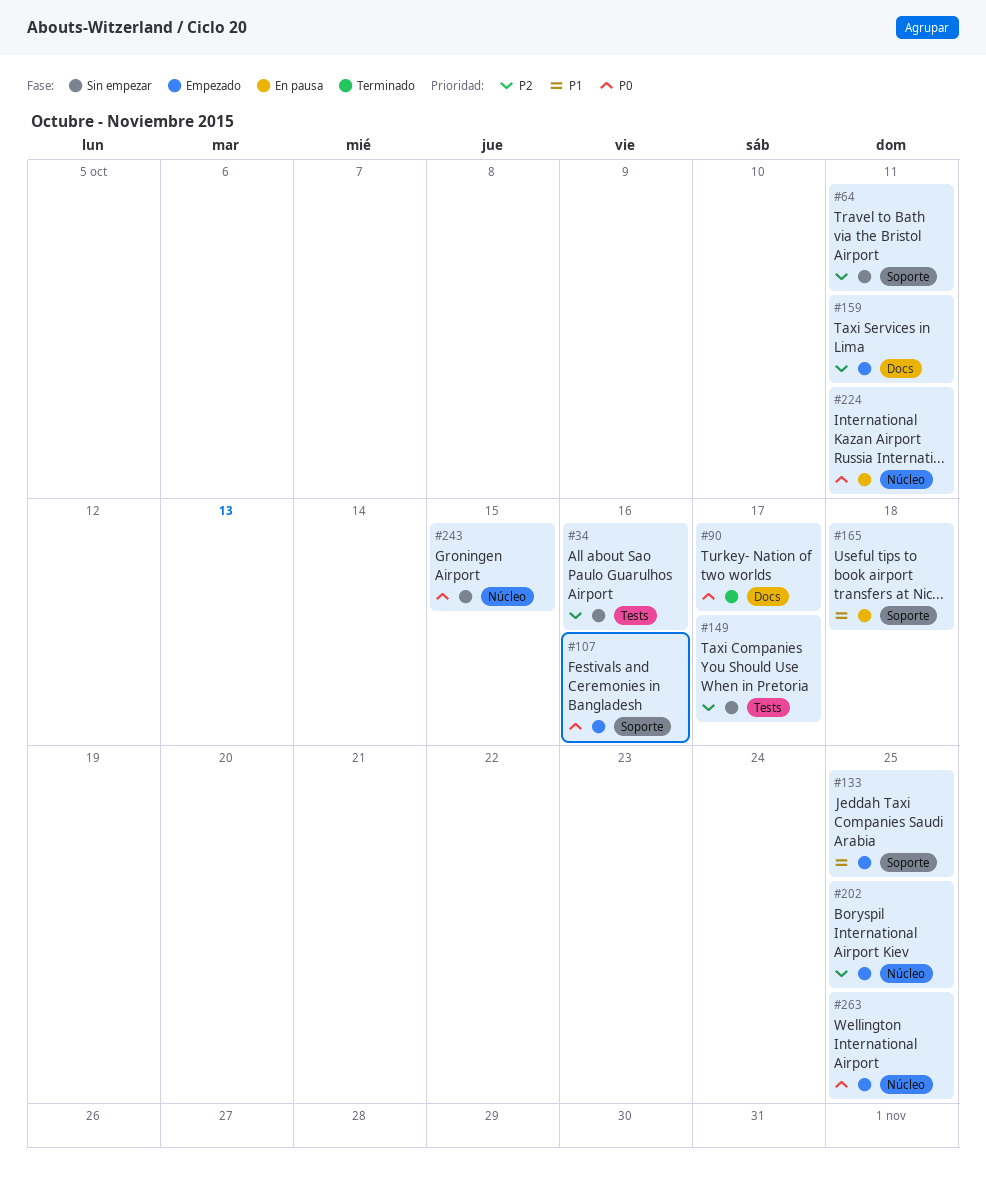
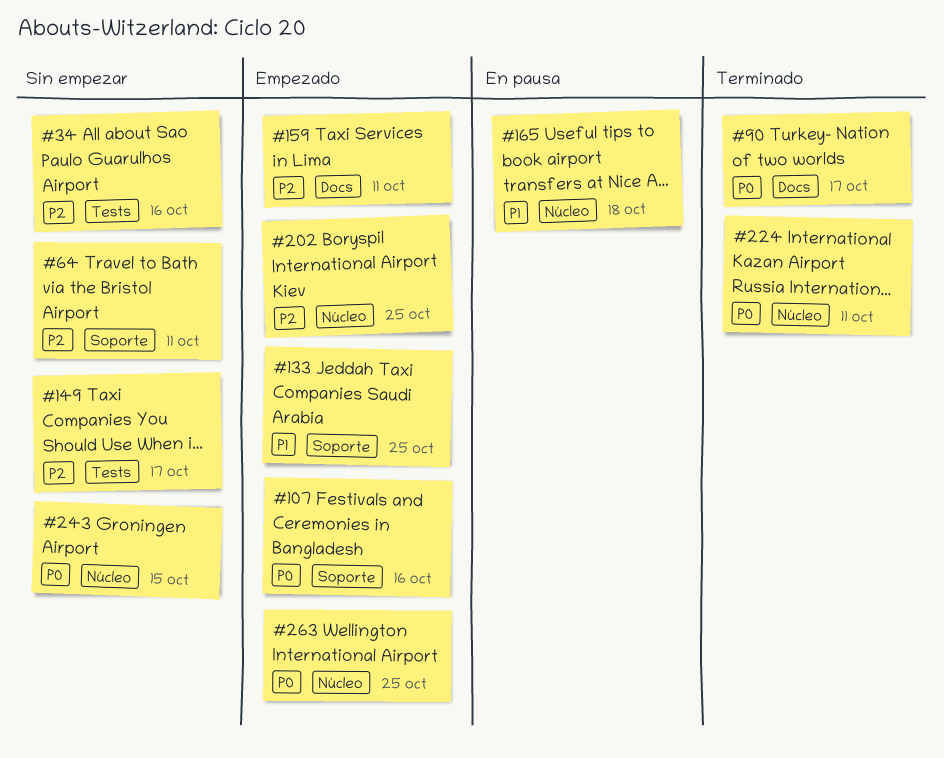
#165, label: Soporte -> Núcleo
#224, status: En pausa -> Terminado

